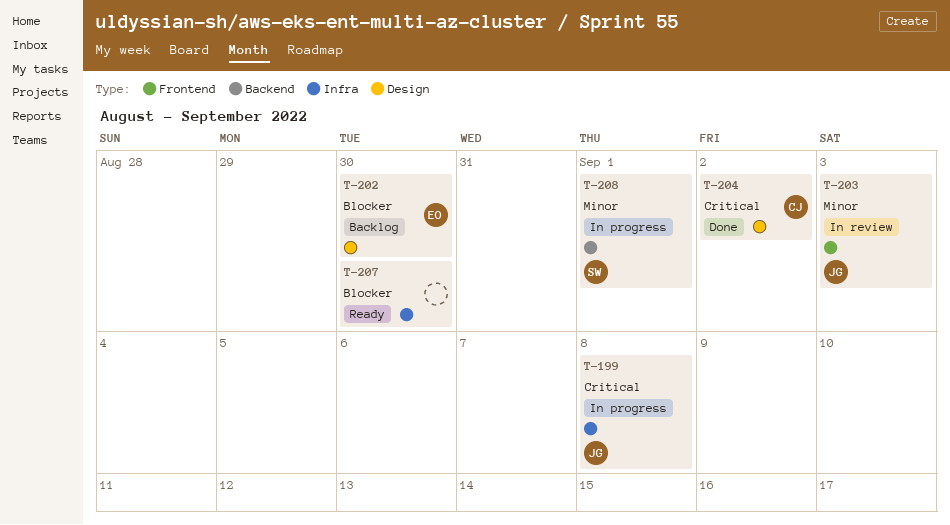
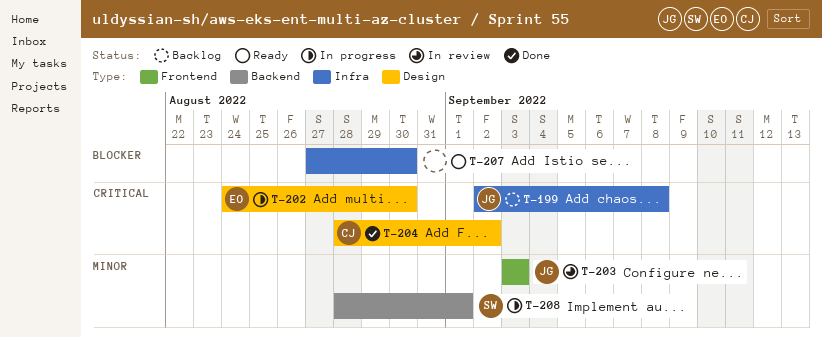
T-199, status: In progress -> Backlog
T-202, status: Backlog -> In progress
T-202, priority: Blocker -> Critical

